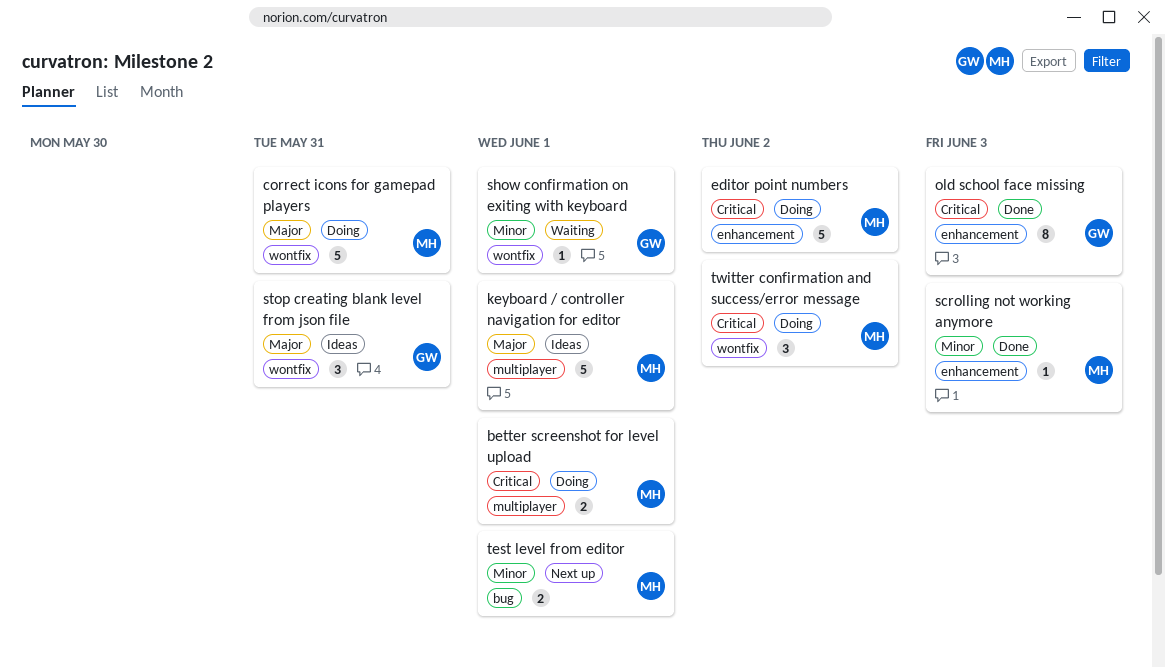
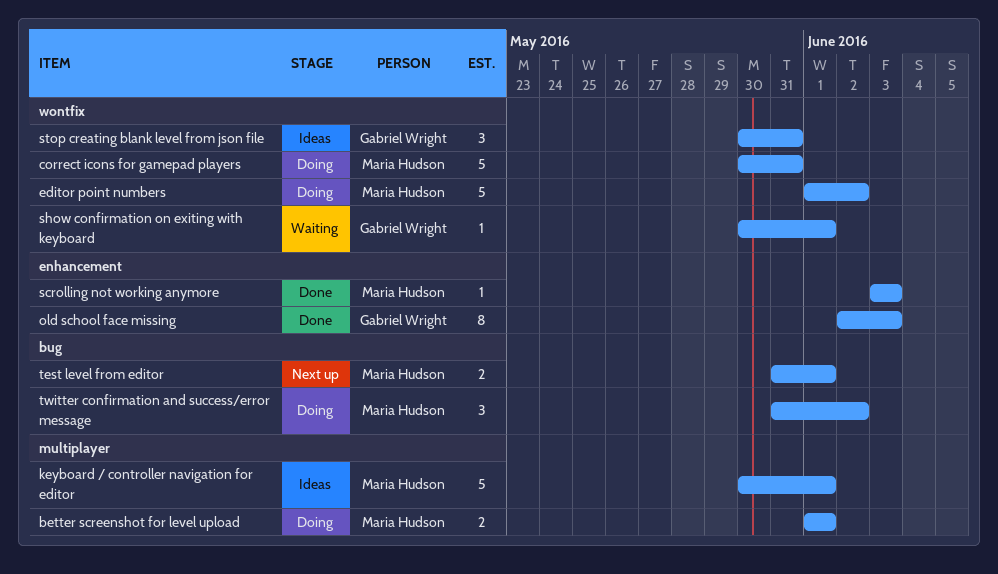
editor point numbers, label: enhancement -> wontfix
twitter confirmation and success/error message, label: wontfix -> bug

